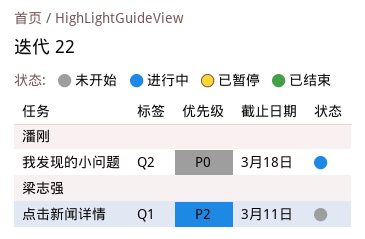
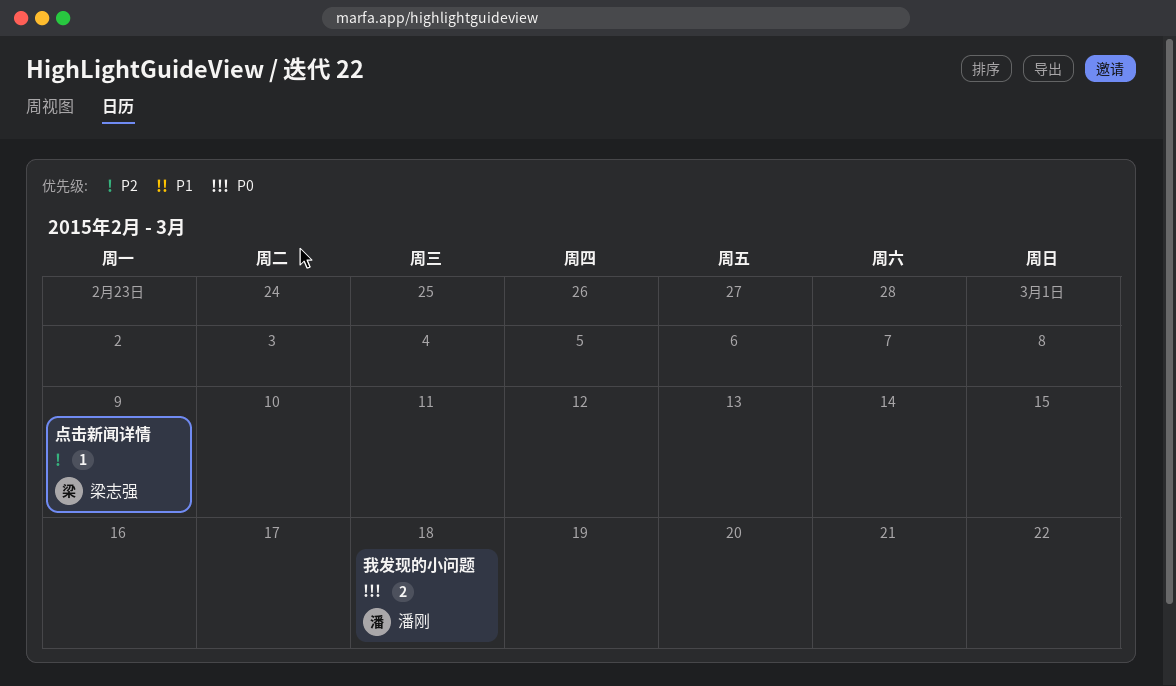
点击新闻详情, due: Mar 11 -> Mar 9

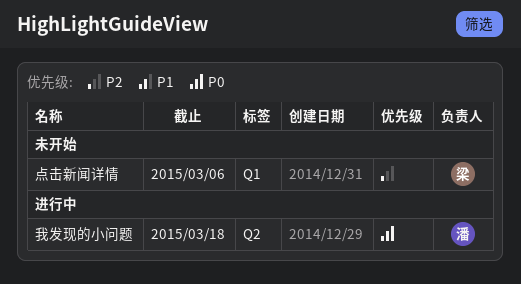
点击新闻详情, due: Mar 9 -> Mar 6

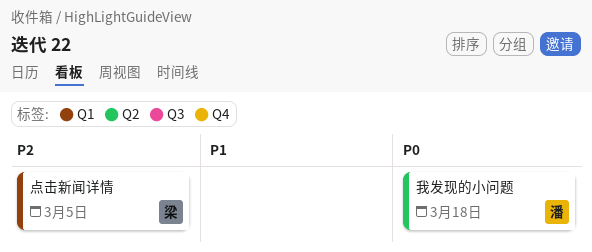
点击新闻详情, due: Mar 6 -> Mar 5

